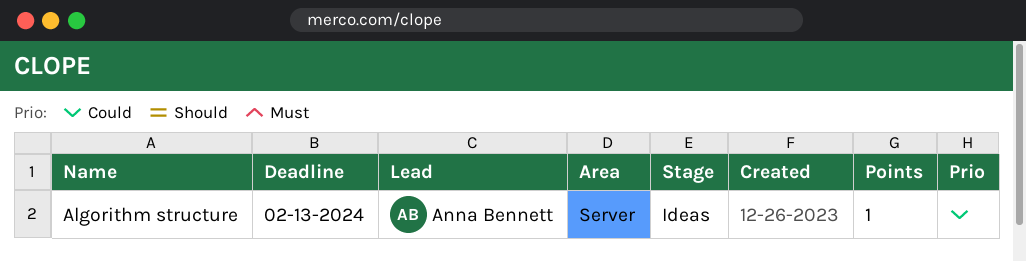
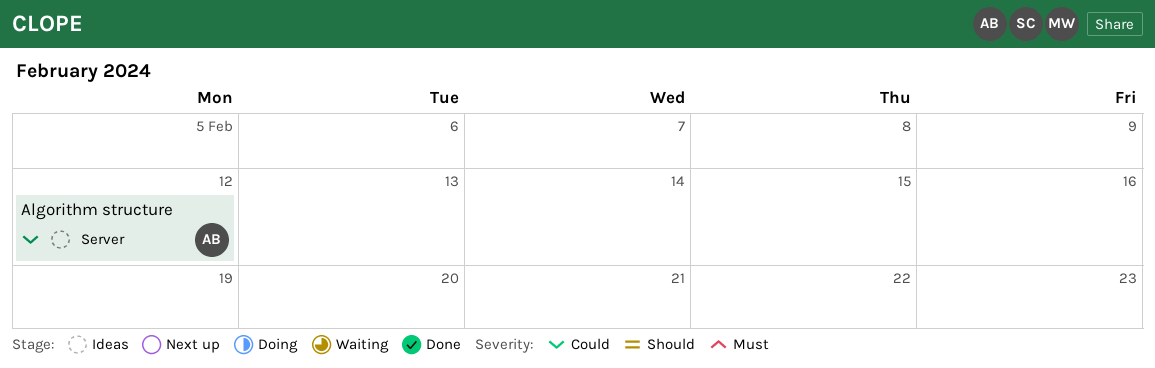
Algorithm structure, due: Feb 13 -> Feb 12

